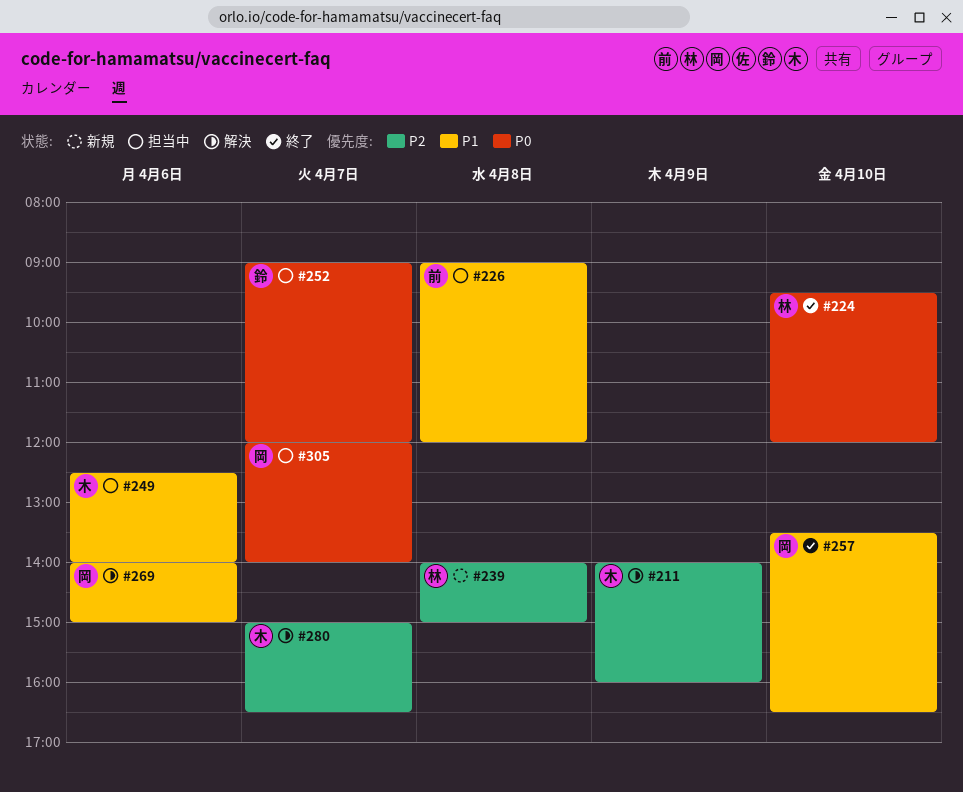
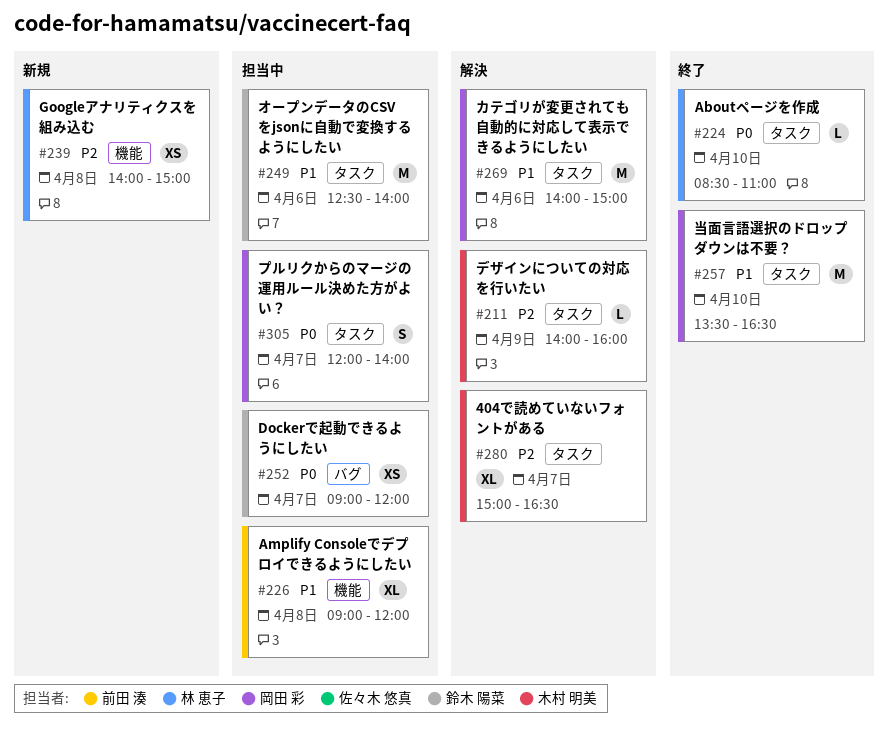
#224, begins: 09:30 -> 08:30
#224, ends: 12:00 -> 11:00
#249, owner: 木村 明美 -> 鈴木 陽菜

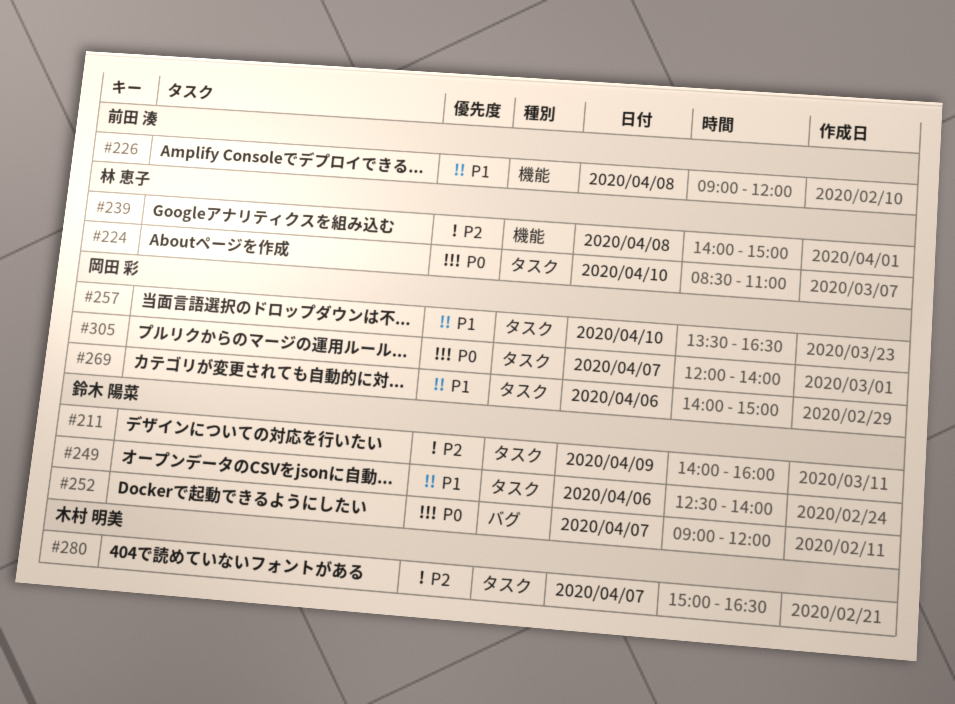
#211, owner: 木村 明美 -> 鈴木 陽菜

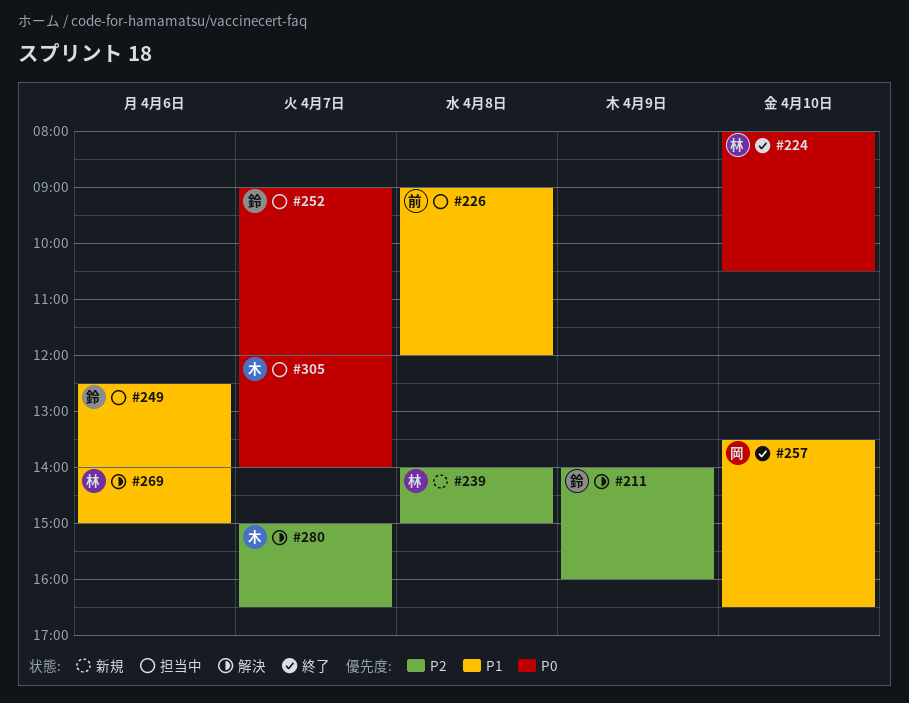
#224, begins: 08:30 -> 08:00
#224, ends: 11:00 -> 10:30
#269, owner: 岡田 彩 -> 林 恵子
#305, owner: 岡田 彩 -> 木村 明美

